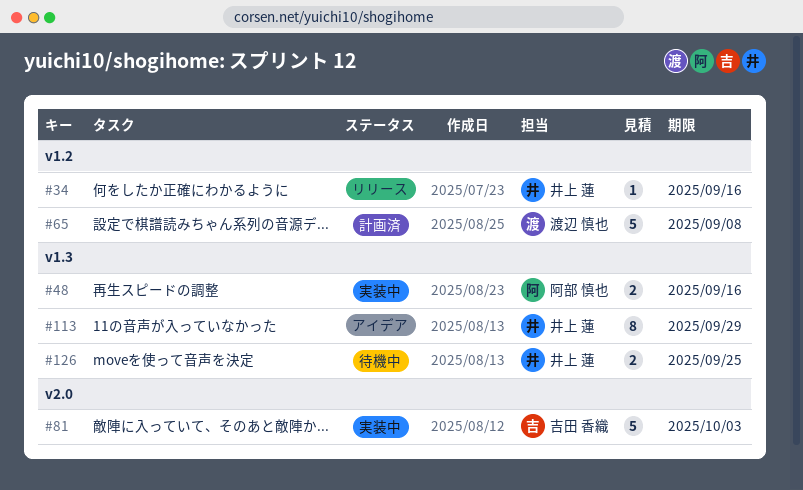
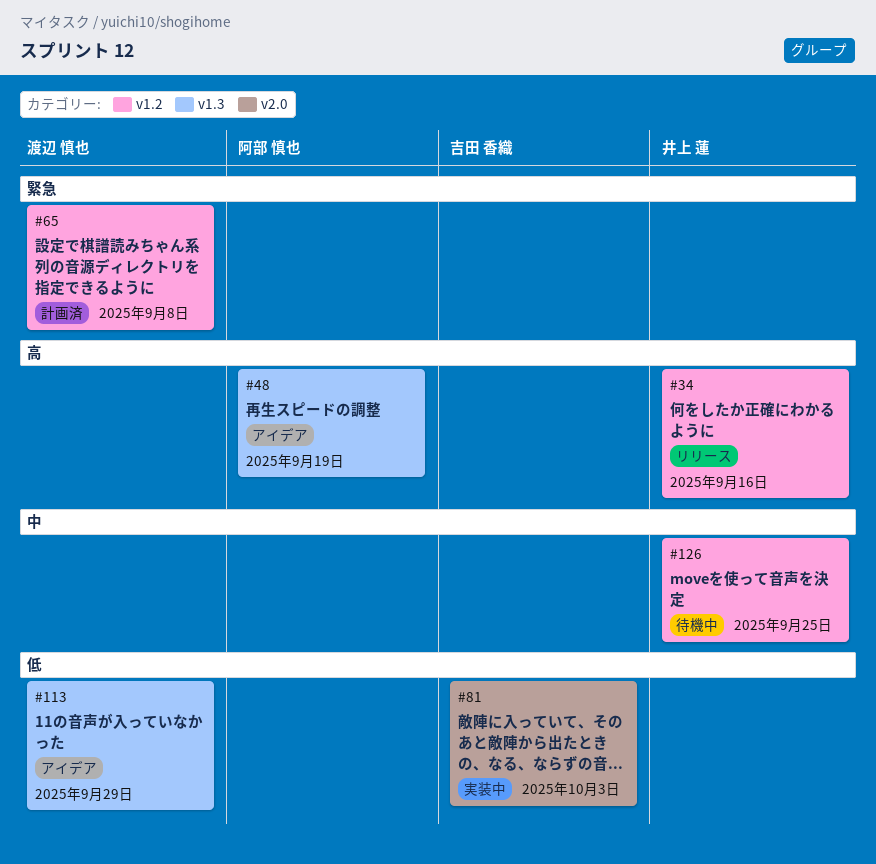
#48, status: 実装中 -> アイデア
#48, due: Sep 16 -> Sep 19
#113, owner: 井上 蓮 -> 渡辺 慎也
#126, label: v1.3 -> v1.2

